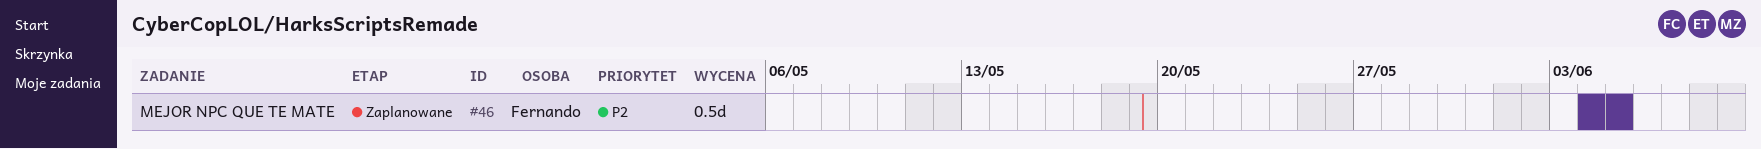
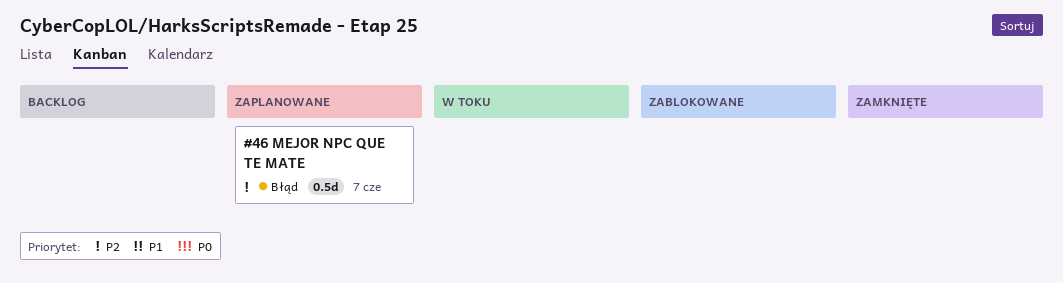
#46, due: Jun 5 -> Jun 7

